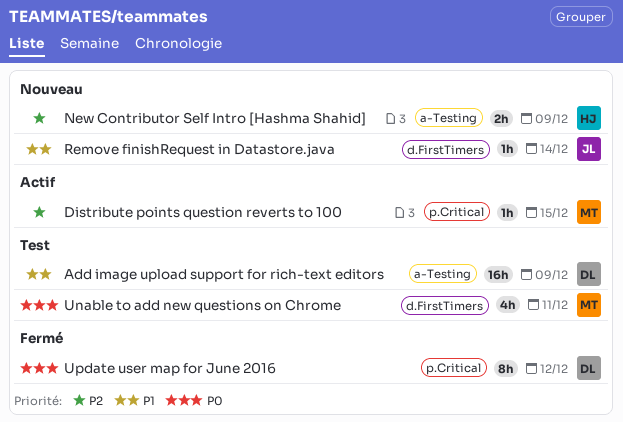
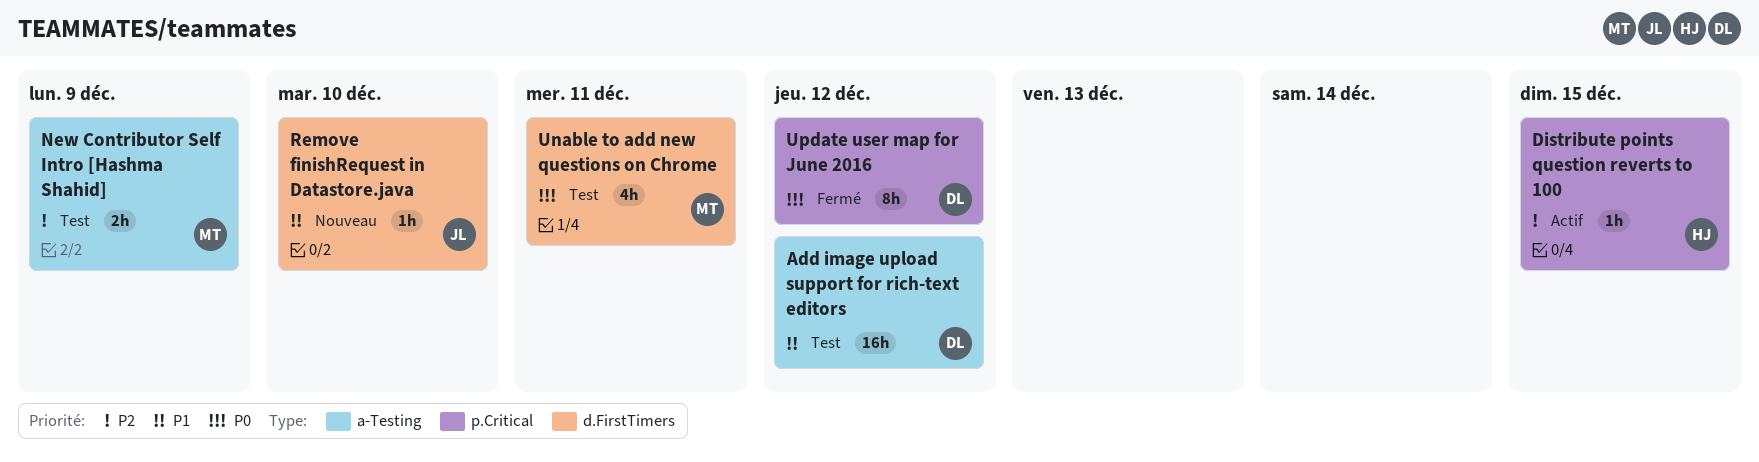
Add image upload support for rich-text editors, due: Dec 9 -> Dec 12
Distribute points question reverts to 100, owner: MT -> HJ
New Contributor Self Intro [Hashma Shahid], status: Nouveau -> Test
New Contributor Self Intro [Hashma Shahid], owner: HJ -> MT
Remove finishRequest in Datastore.java, due: Dec 14 -> Dec 10

